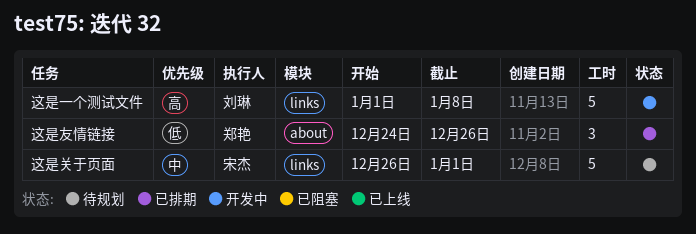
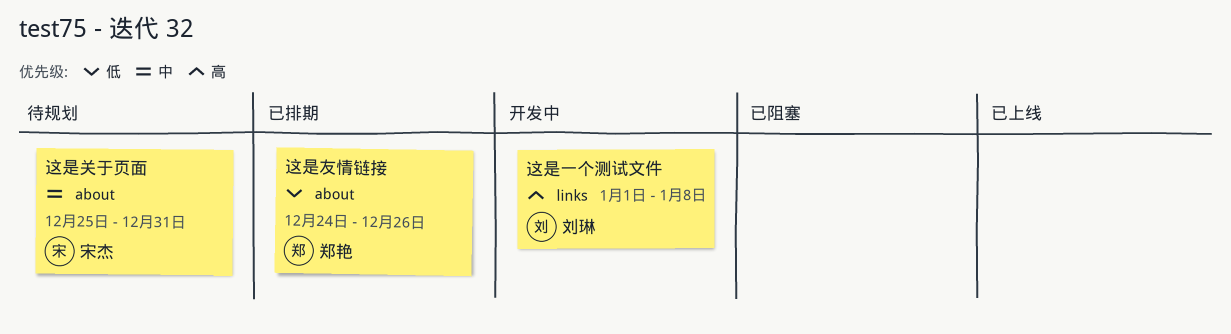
这是关于页面, label: links -> about
这是关于页面, start: Dec 26 -> Dec 25
这是关于页面, due: Jan 1 -> Dec 31

